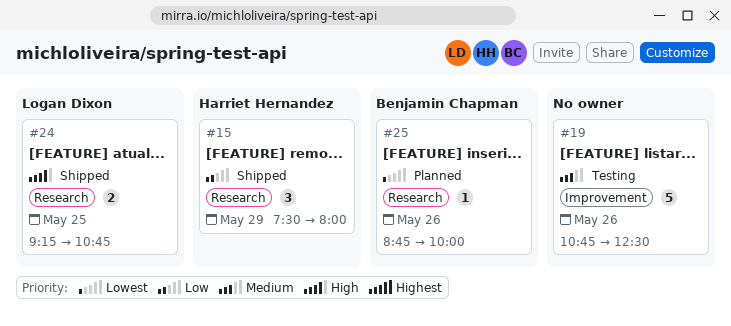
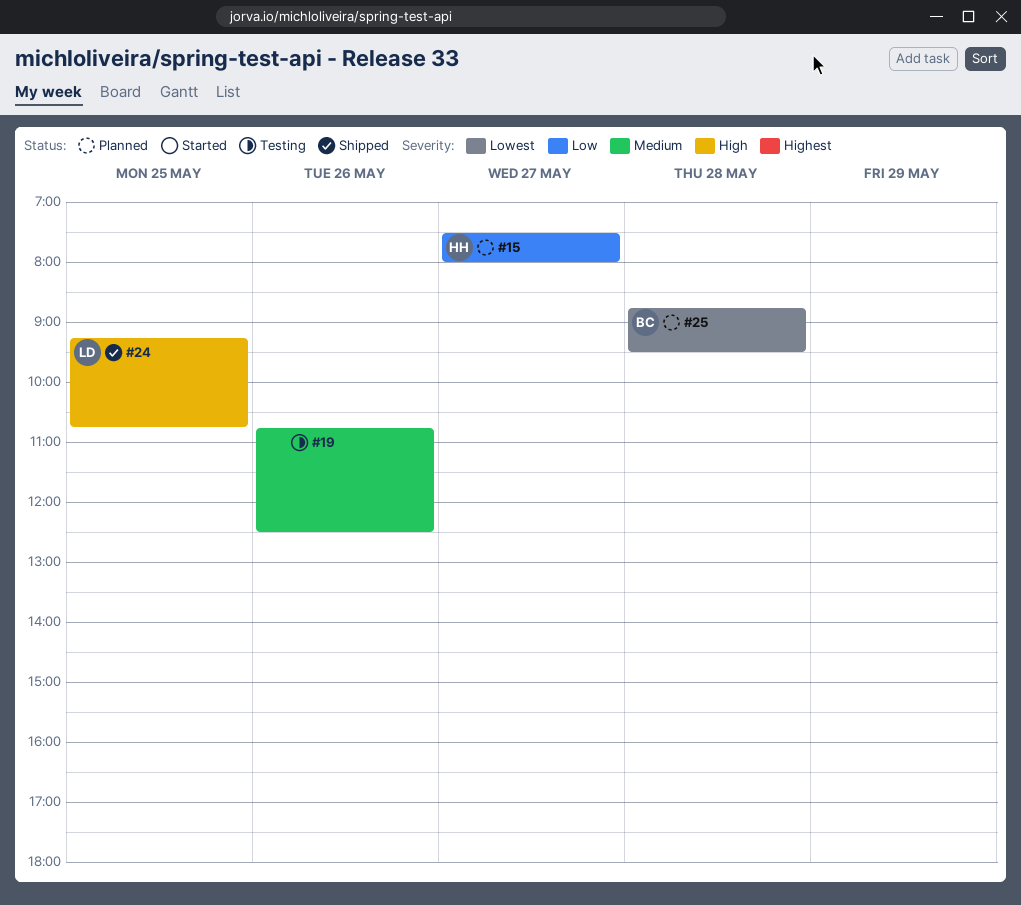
#15, status: Shipped -> Planned
#15, day: May 29 -> May 27
#25, day: May 26 -> May 28
#25, ends: 10:00 -> 09:30

